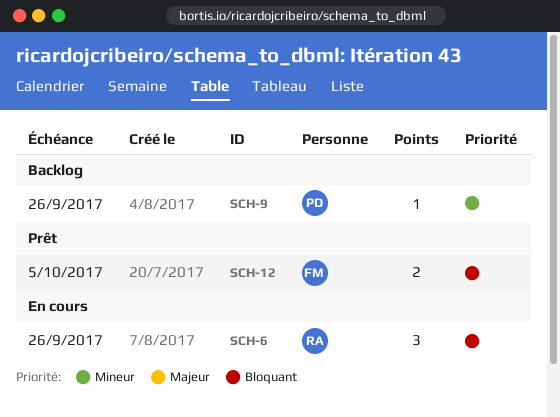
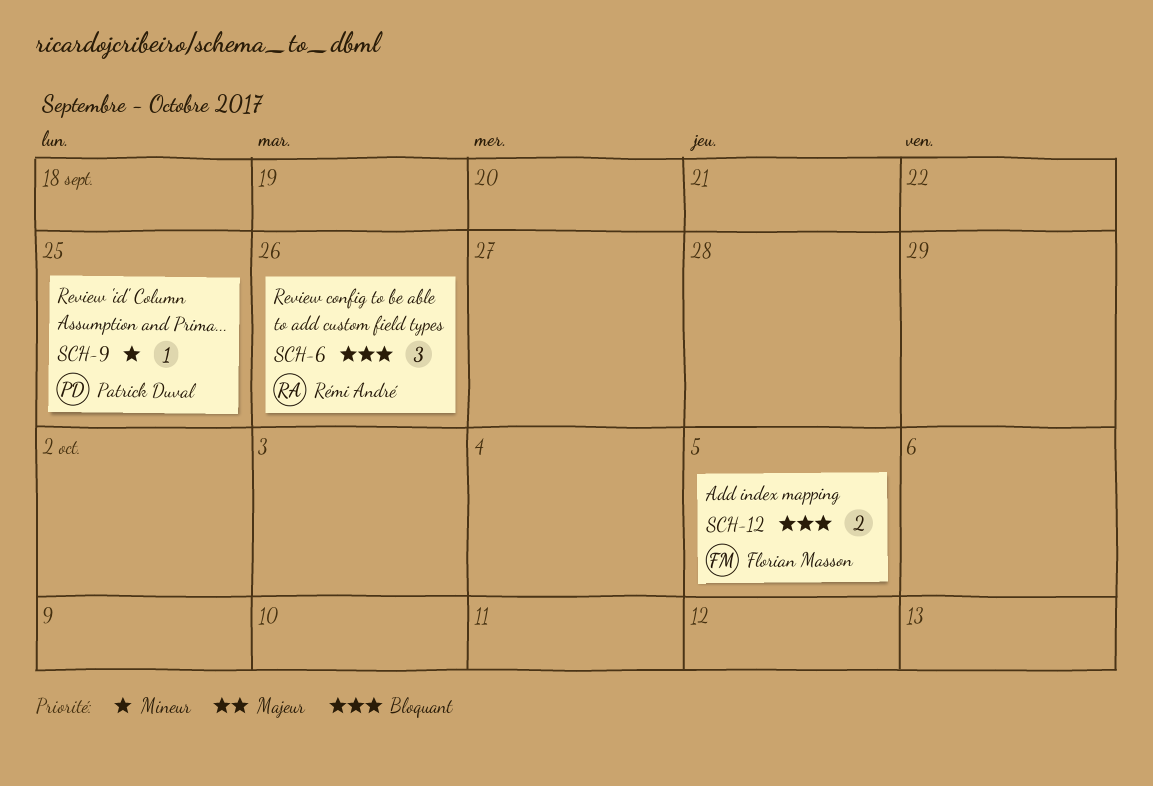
SCH-9, due: Sep 26 -> Sep 25

